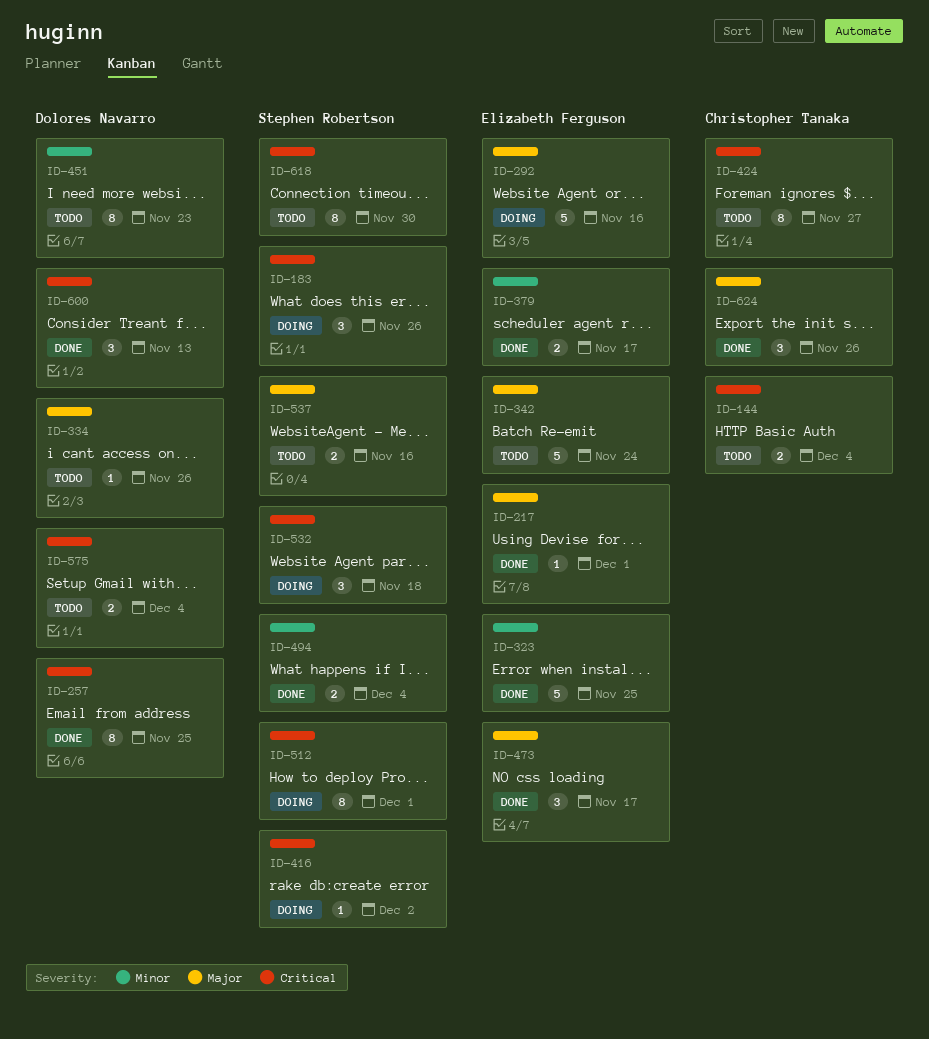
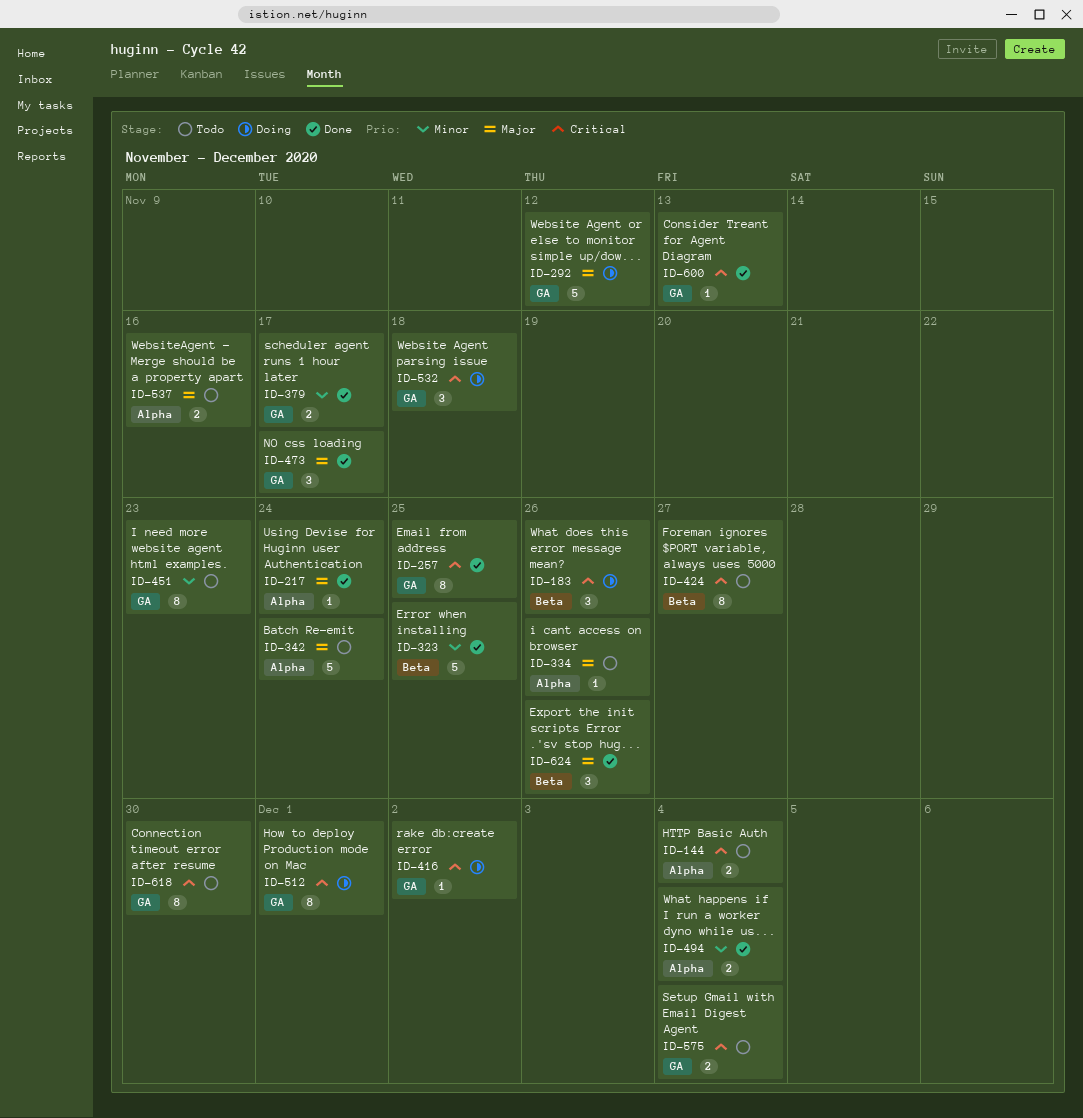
ID-217, due: Dec 1 -> Nov 24
ID-292, due: Nov 16 -> Nov 12
ID-600, estimate: 3 -> 1

